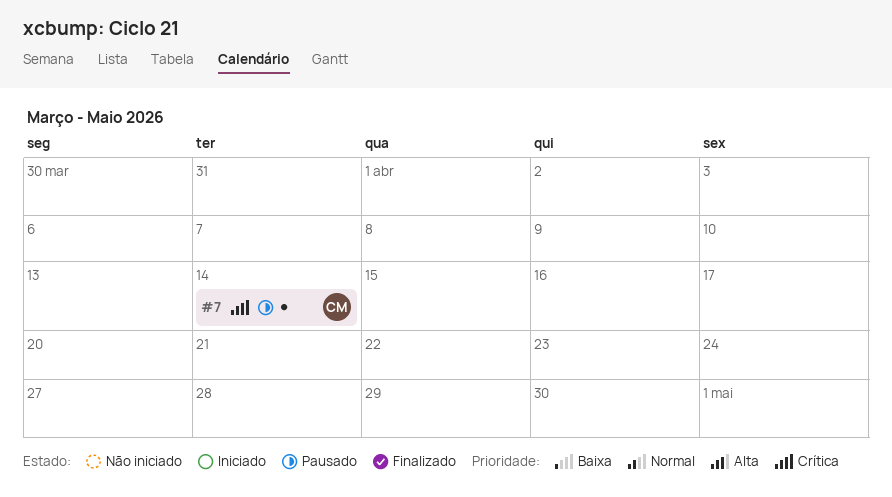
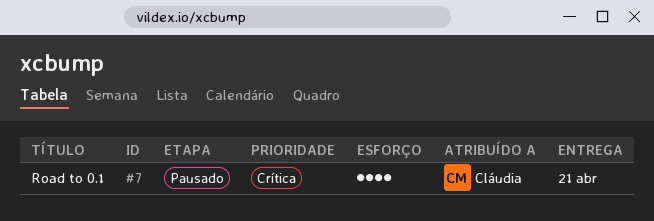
#7, estimate: 1 -> 4
#7, due: Apr 14 -> Apr 21

